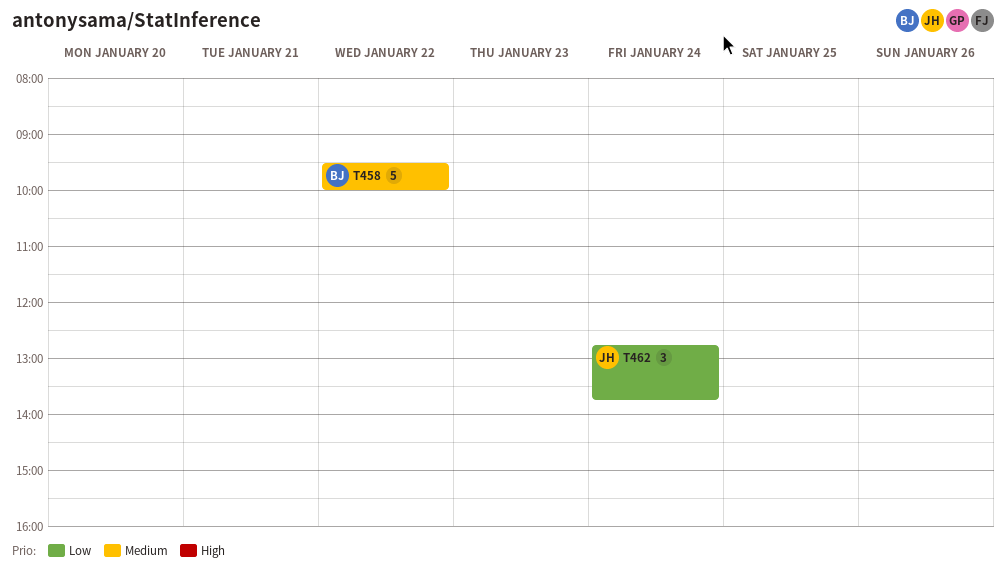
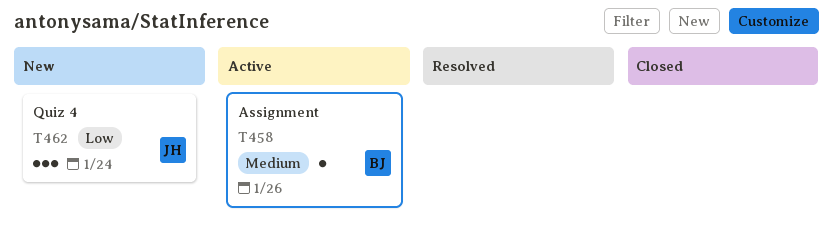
T458, estimate: 5 -> 1
T458, day: Jan 22 -> Jan 26

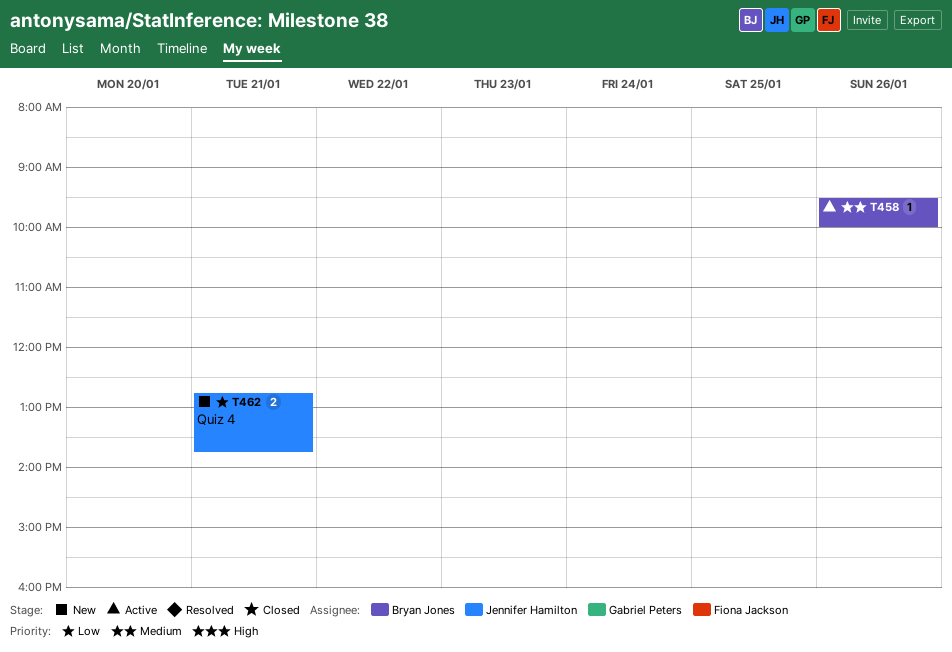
T462, estimate: 3 -> 2
T462, day: Jan 24 -> Jan 21

